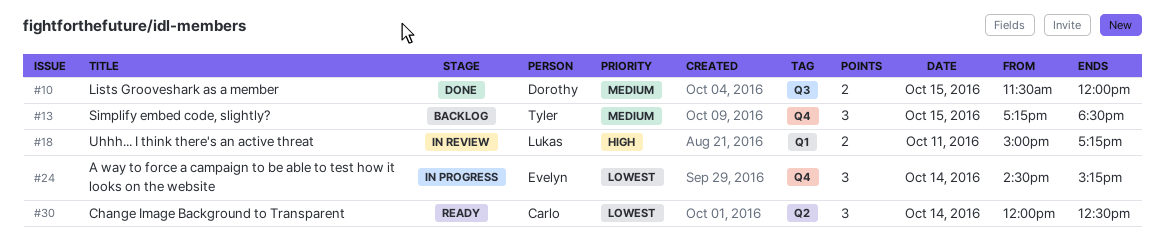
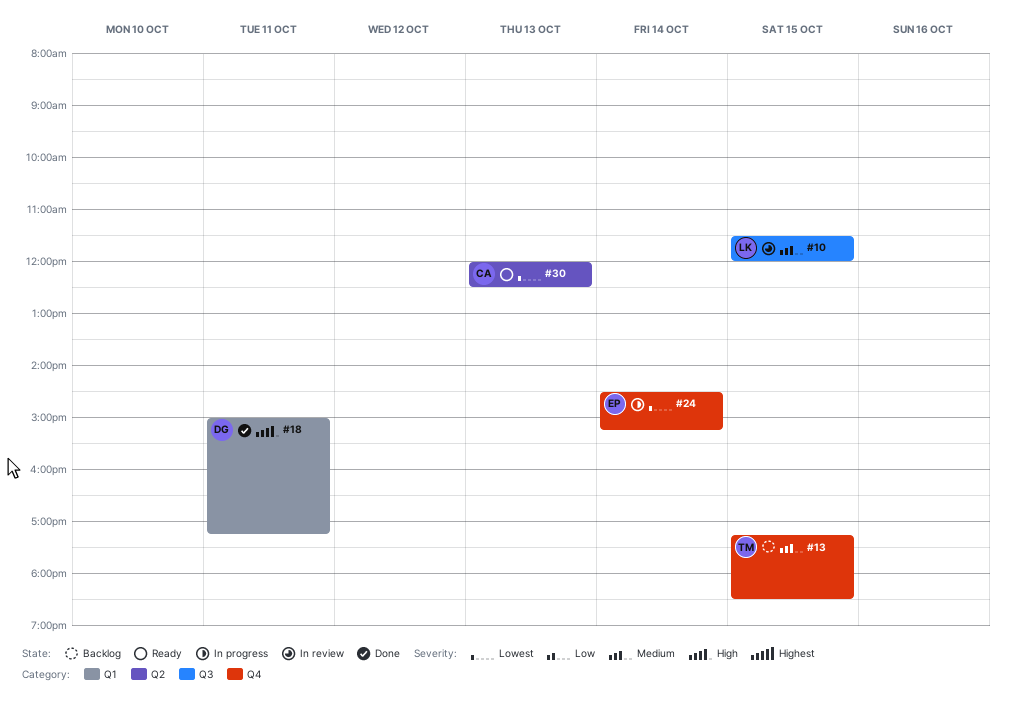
#10, status: Done -> In review
#10, owner: Dorothy -> Lukas
#18, status: In review -> Done
#18, owner: Lukas -> Dorothy
#30, day: Oct 14 -> Oct 13

